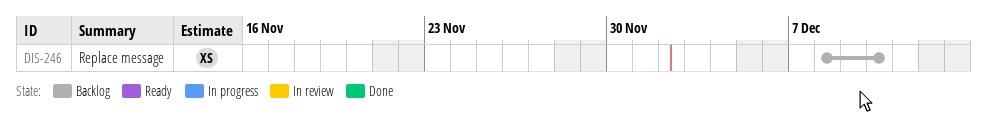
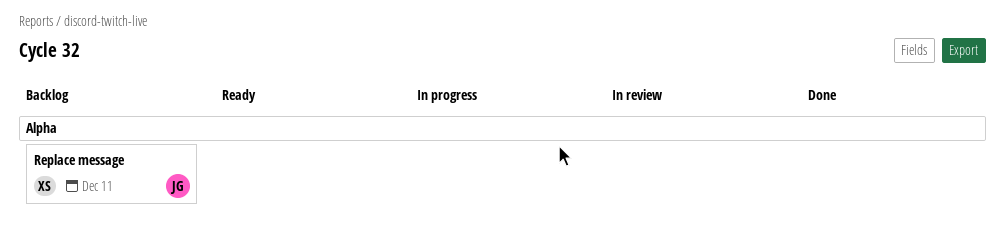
Replace message, due: Dec 10 -> Dec 11

